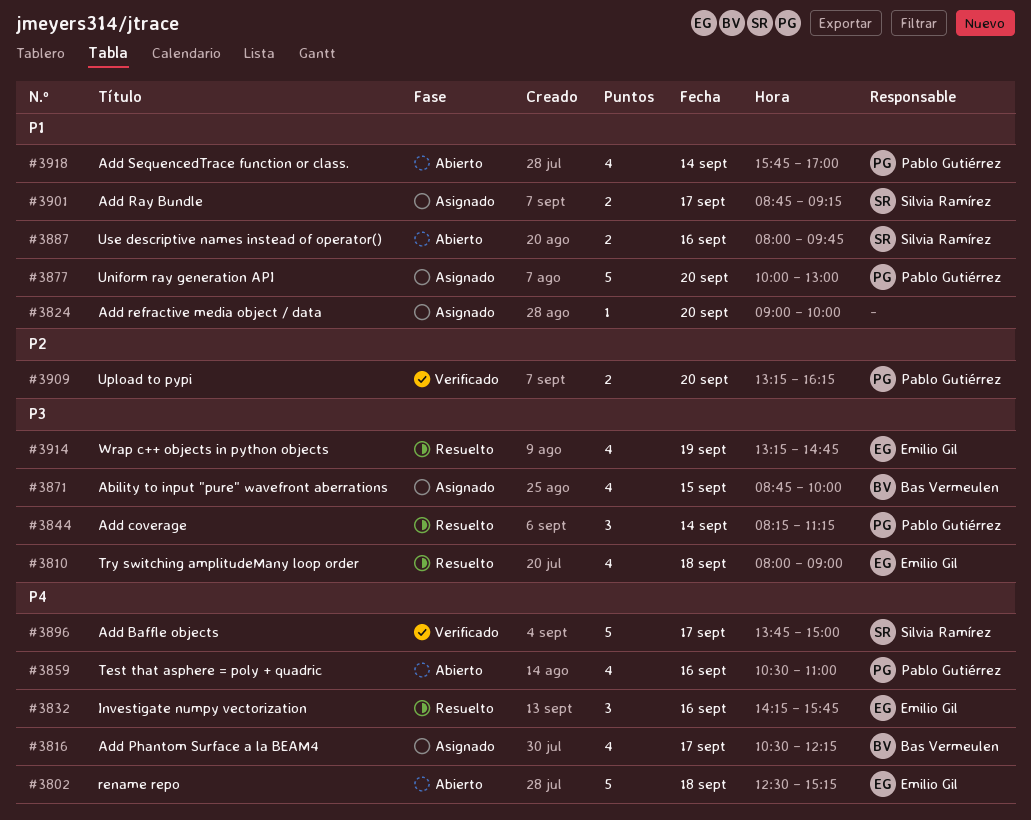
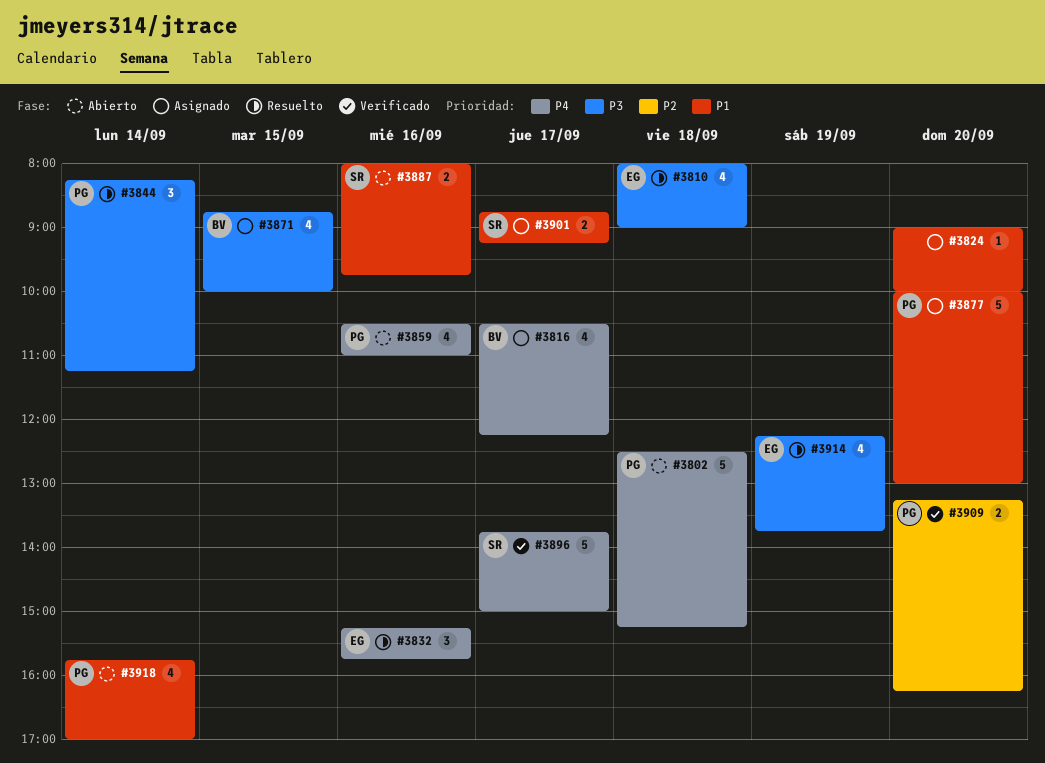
#3802, owner: Emilio Gil -> Pablo Gutiérrez
#3832, begins: 14:15 -> 15:15
#3914, begins: 13:15 -> 12:15
#3914, ends: 14:45 -> 13:45

